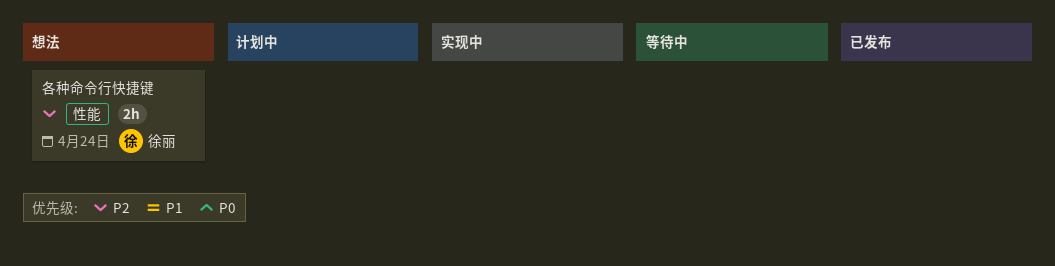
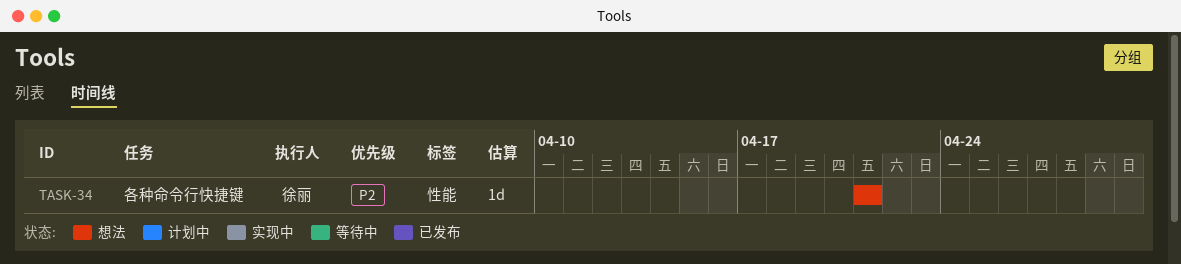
各种命令行快捷键, estimate: 2h -> 1d
各种命令行快捷键, due: Apr 24 -> Apr 21

